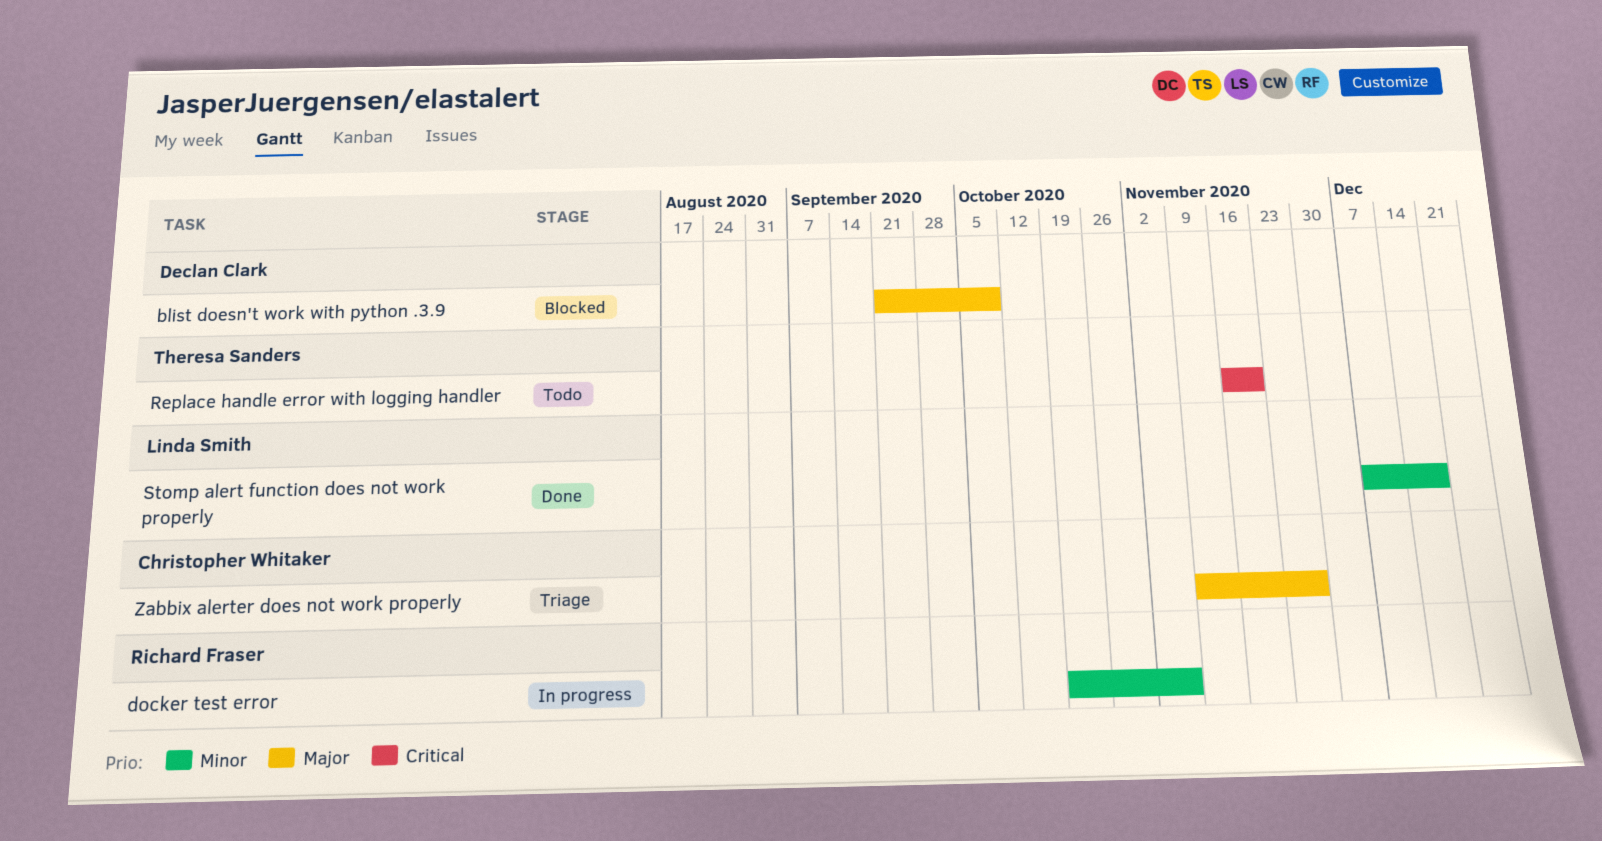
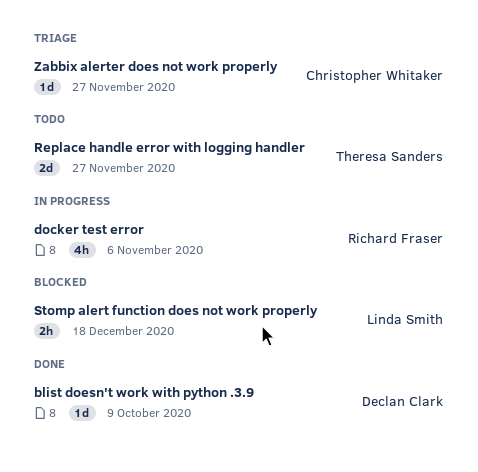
blist doesn't work with python .3.9, status: Blocked -> Done
Replace handle error with logging handler, due: Nov 20 -> Nov 27
Stomp alert function does not work properly, status: Done -> Blocked

